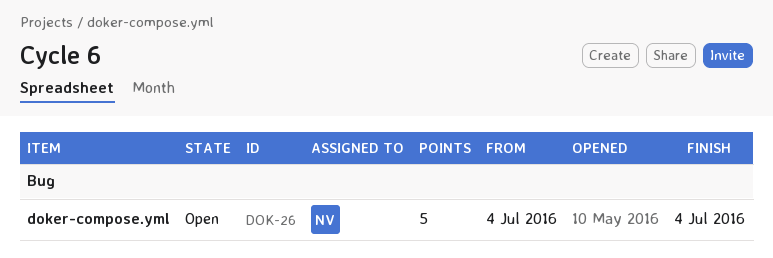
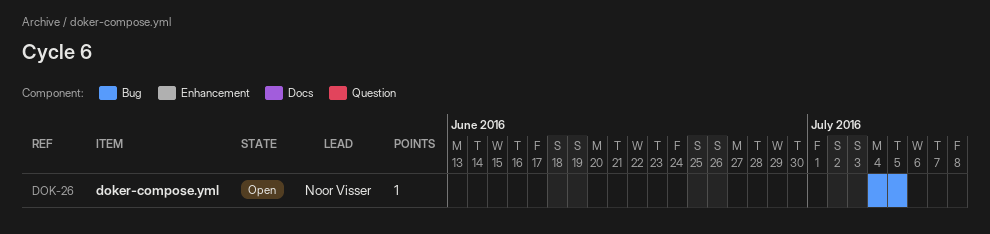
DOK-26, estimate: 5 -> 1
DOK-26, due: Jul 4 -> Jul 5

